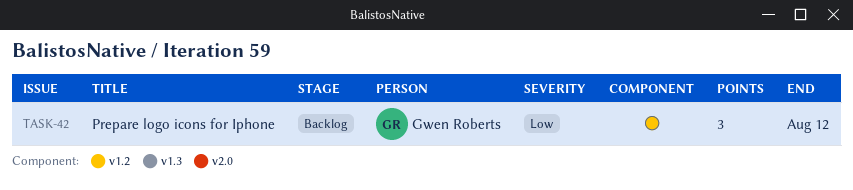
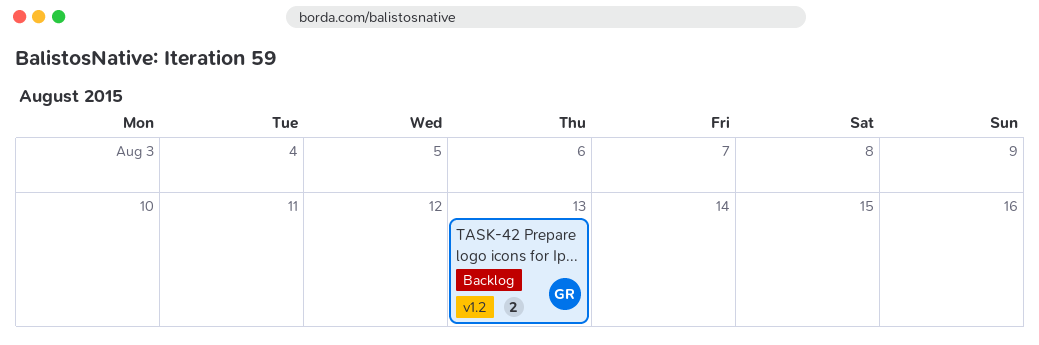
TASK-42, estimate: 3 -> 2
TASK-42, due: Aug 12 -> Aug 13

